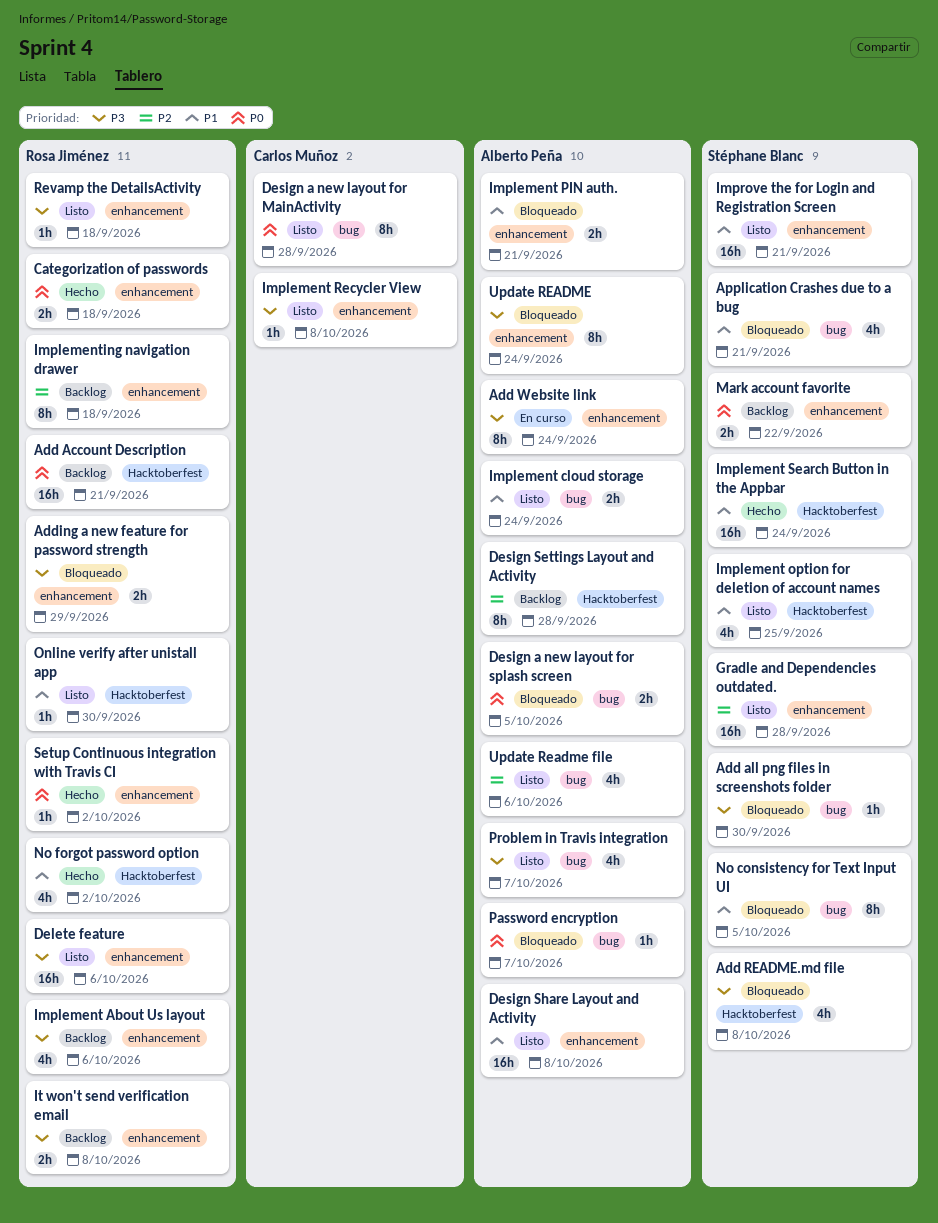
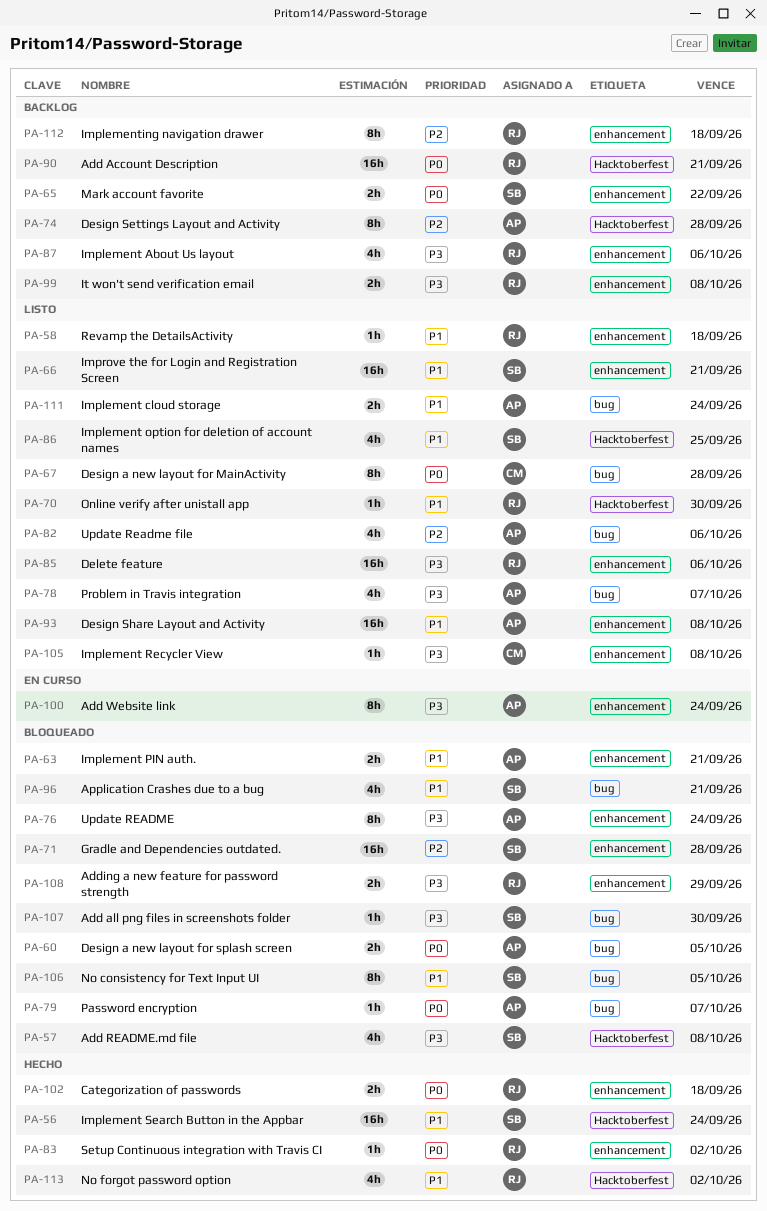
Gradle and Dependencies outdated., status: Listo -> Bloqueado
Revamp the DetailsActivity, priority: P3 -> P1

